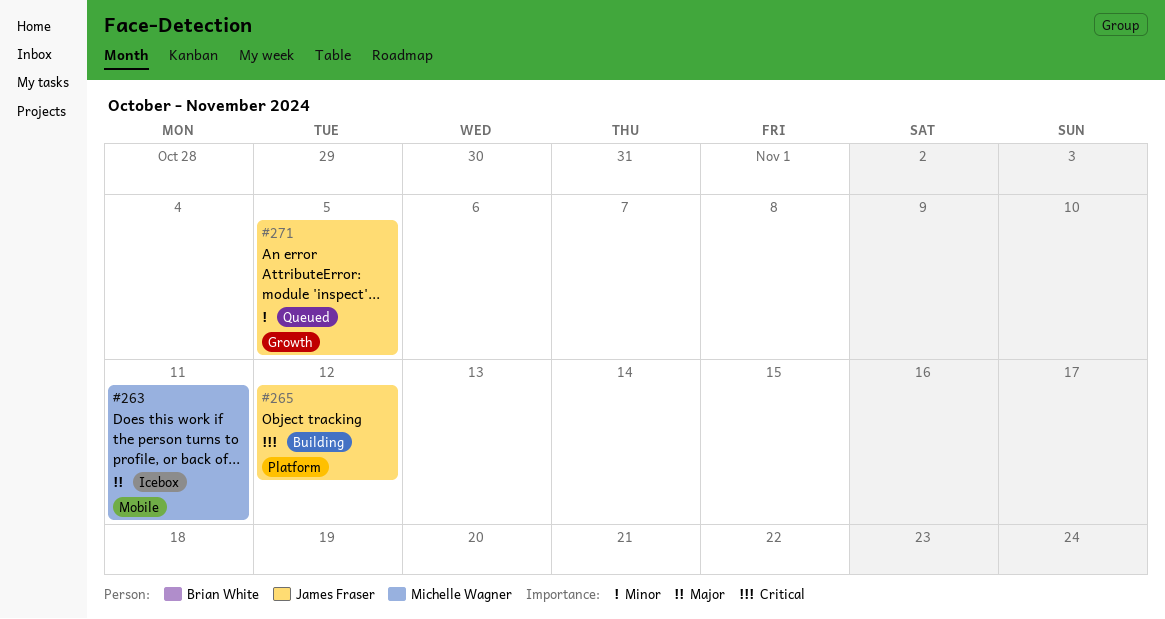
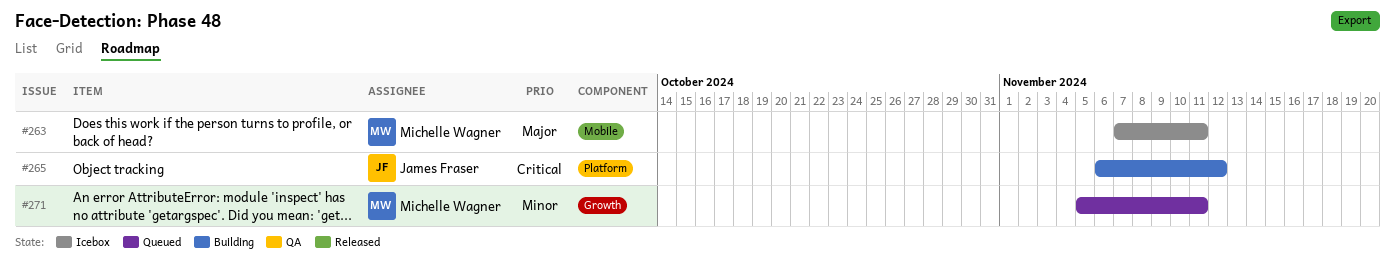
#271, owner: James Fraser -> Michelle Wagner
#271, due: Nov 5 -> Nov 11

